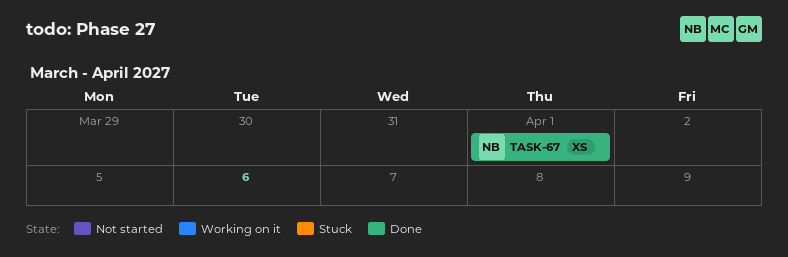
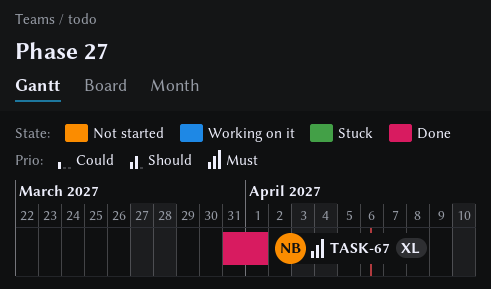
TASK-67, estimate: XS -> XL
TASK-67, start: Apr 1 -> Mar 31

